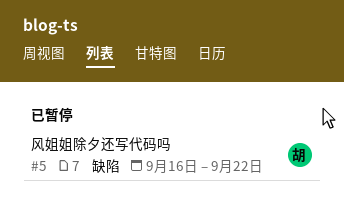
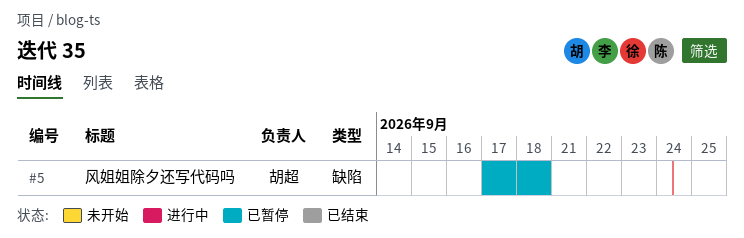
#5, start: Sep 16 -> Sep 17
#5, due: Sep 22 -> Sep 18

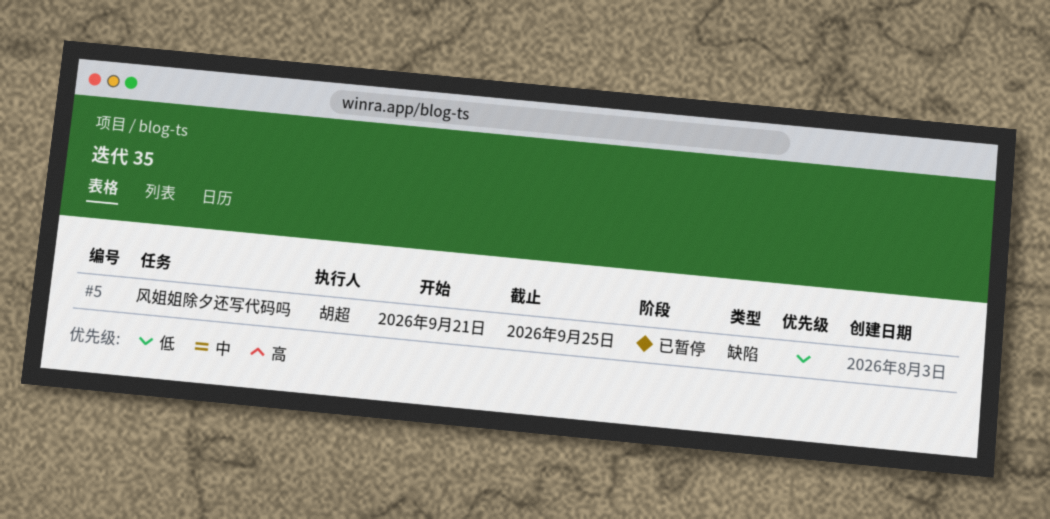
#5, start: Sep 17 -> Sep 21
#5, due: Sep 18 -> Sep 25

